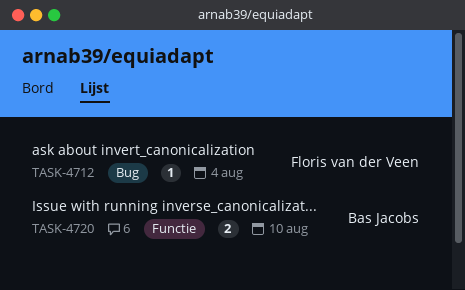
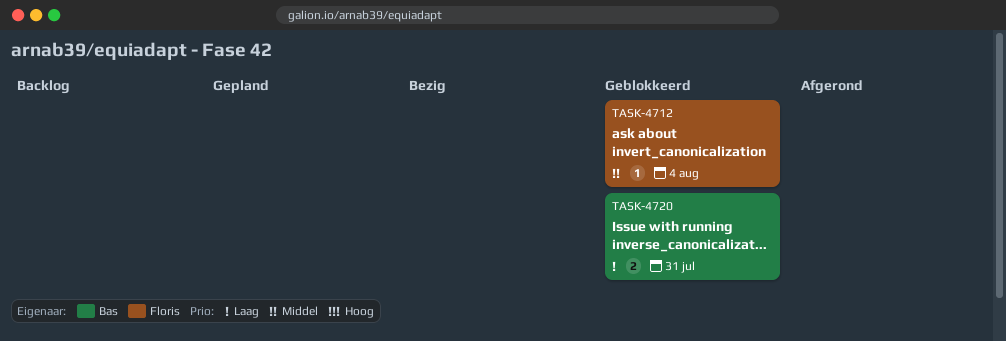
TASK-4720, due: Aug 10 -> Jul 31

